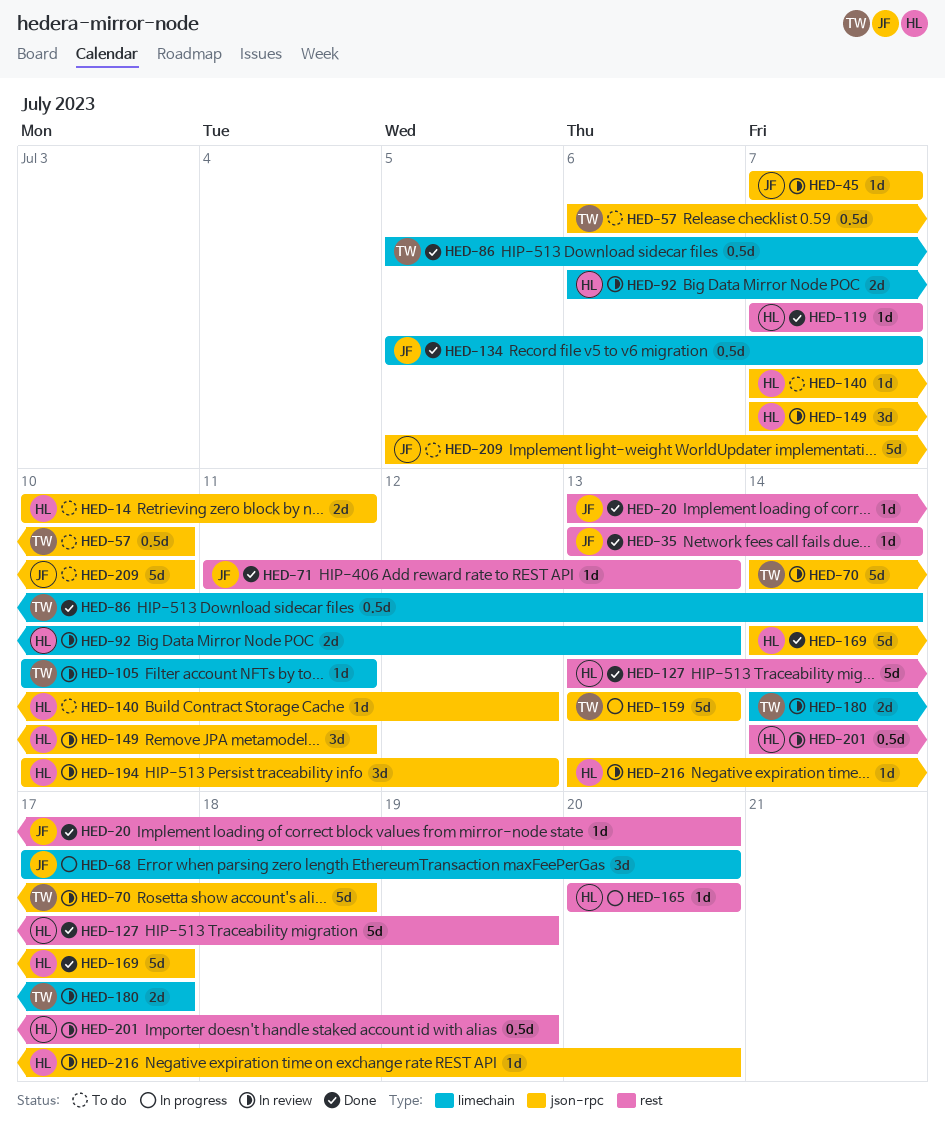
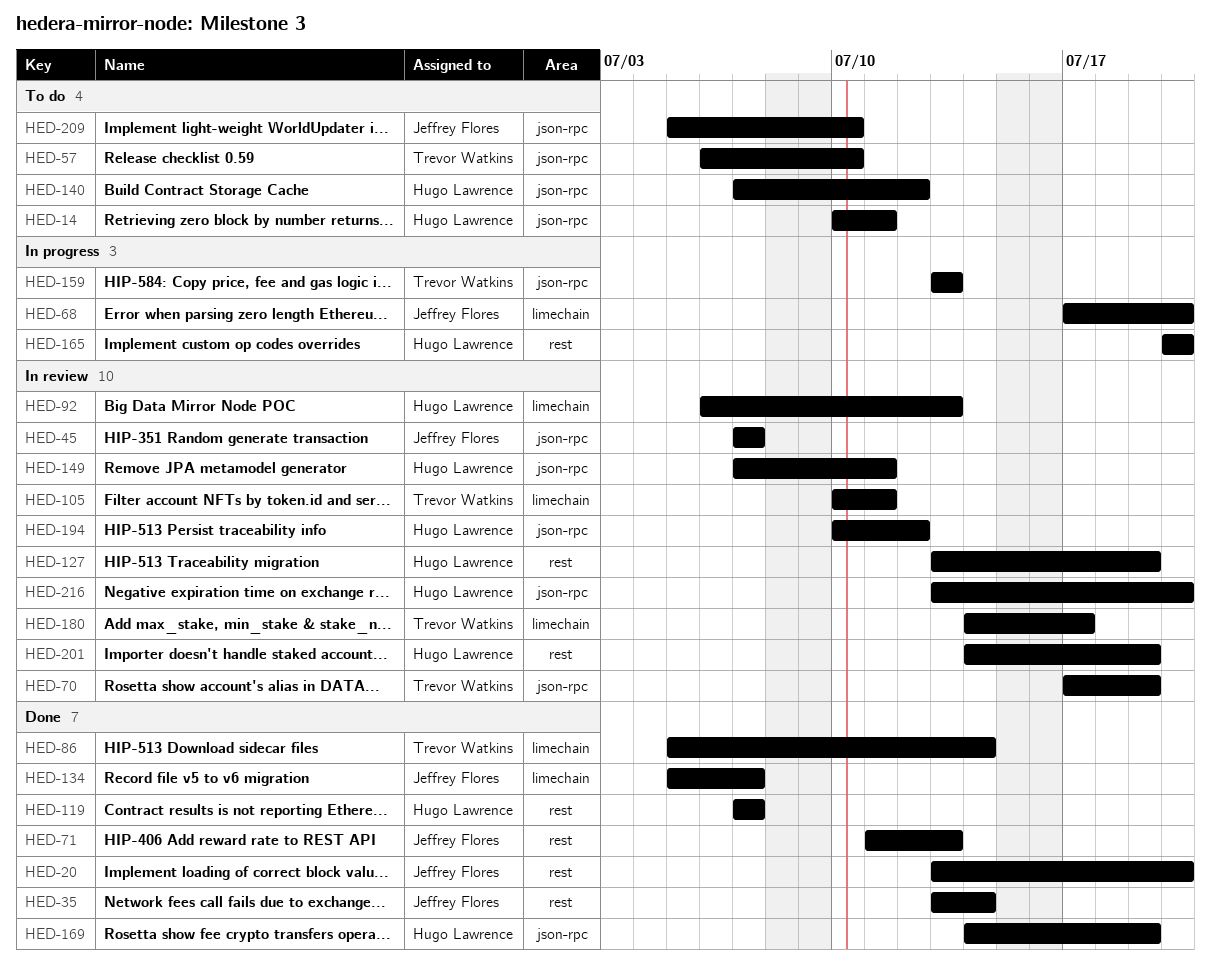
HED-70, start: Jul 14 -> Jul 17
HED-70, due: Jul 18 -> Jul 19
HED-127, status: Done -> In review
HED-169, due: Jul 17 -> Jul 19

